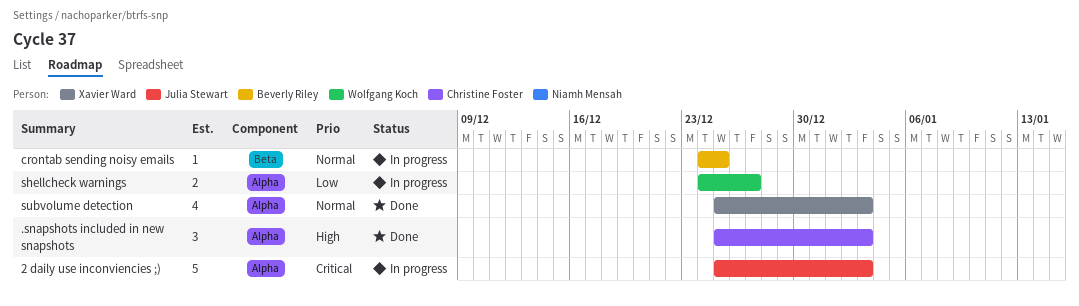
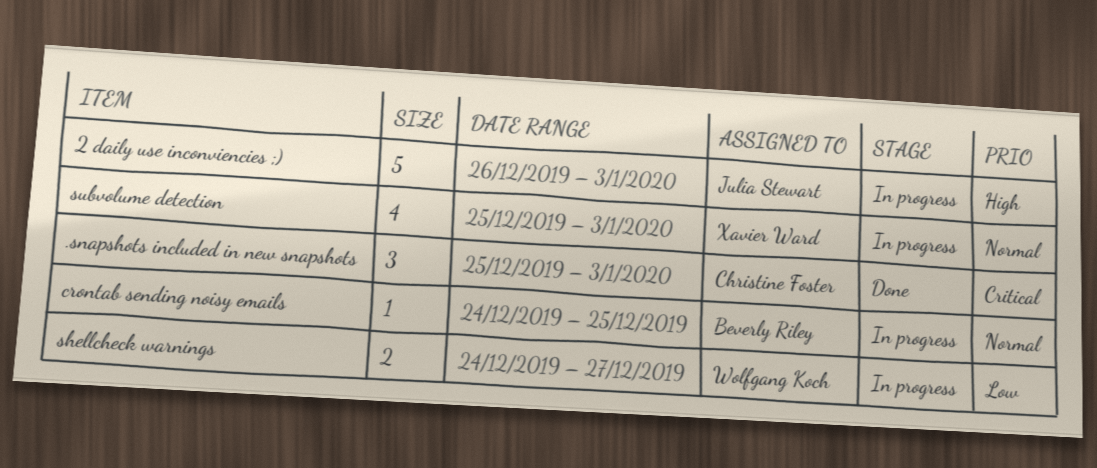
.snapshots included in new snapshots, priority: High -> Critical
2 daily use inconviencies ;), priority: Critical -> High
2 daily use inconviencies ;), start: Dec 25 -> Dec 26
subvolume detection, status: Done -> In progress

